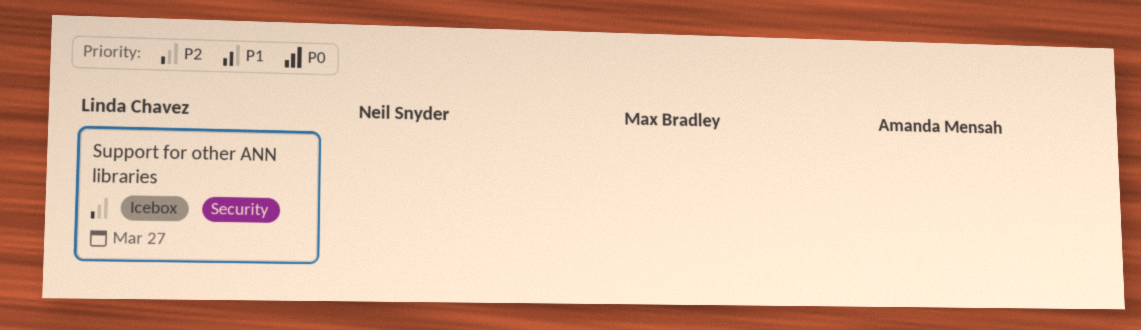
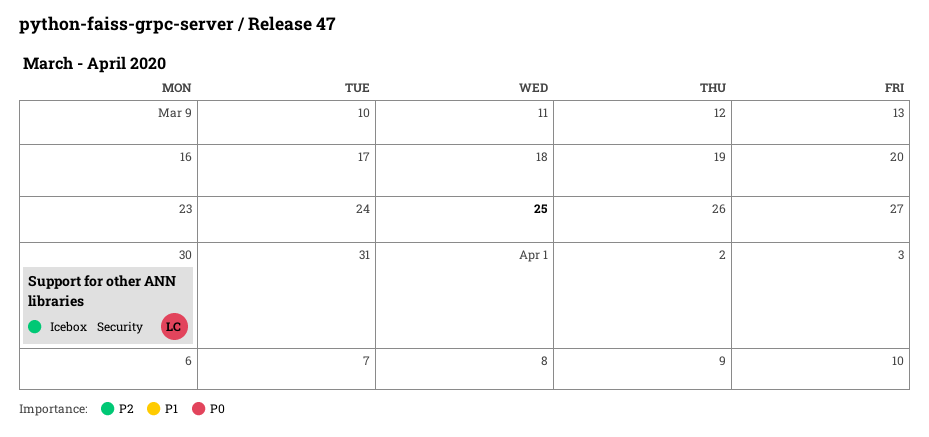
Support for other ANN libraries, due: Mar 27 -> Mar 30

